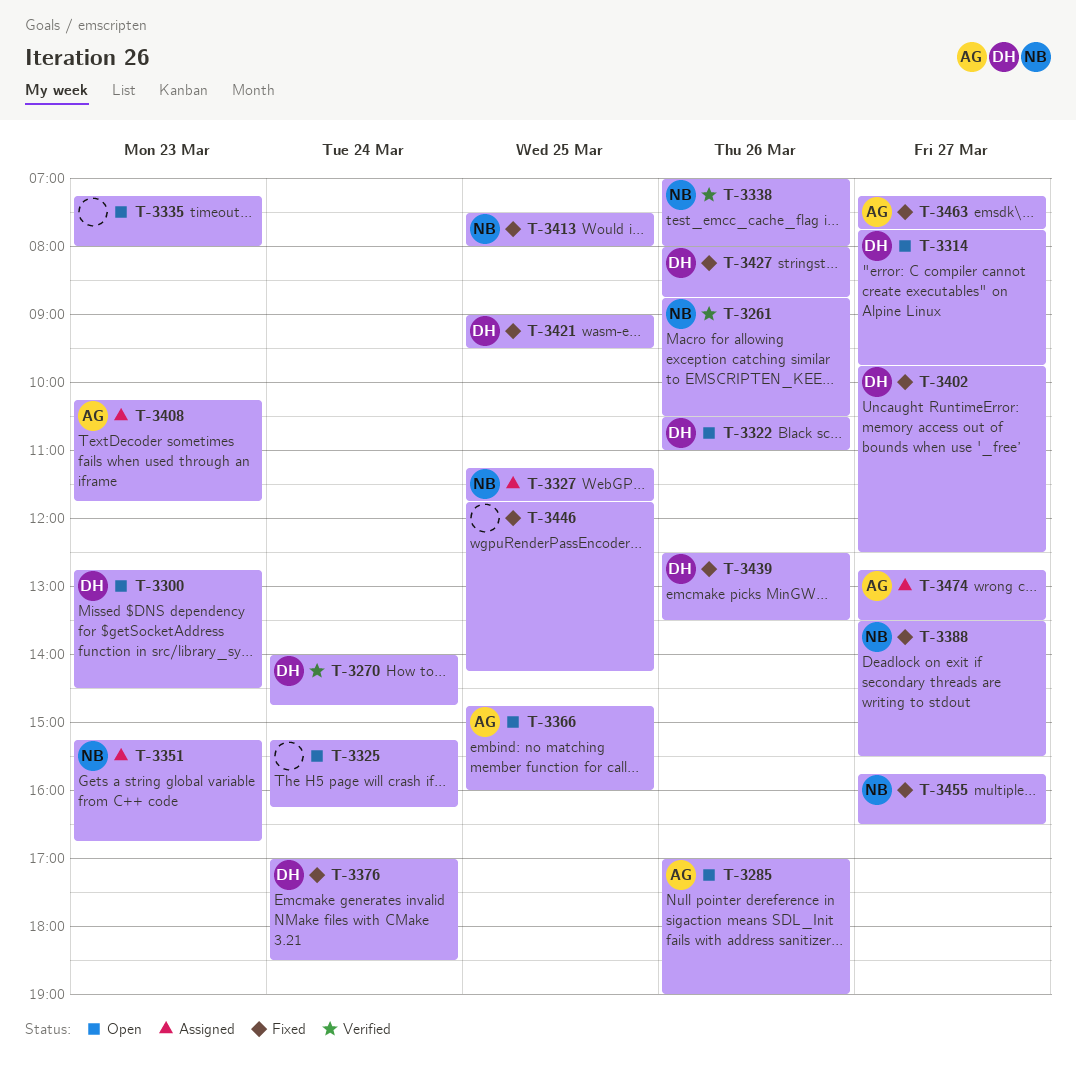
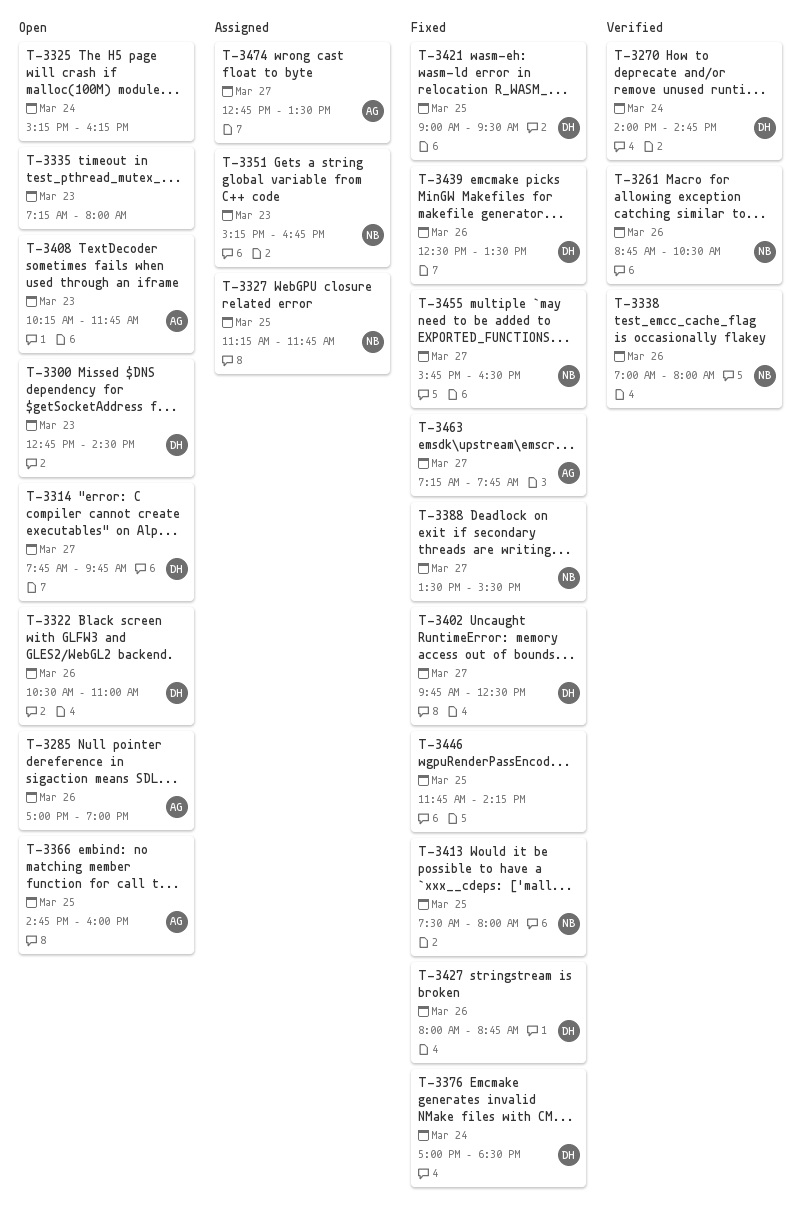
T-3408, status: Assigned -> Open

